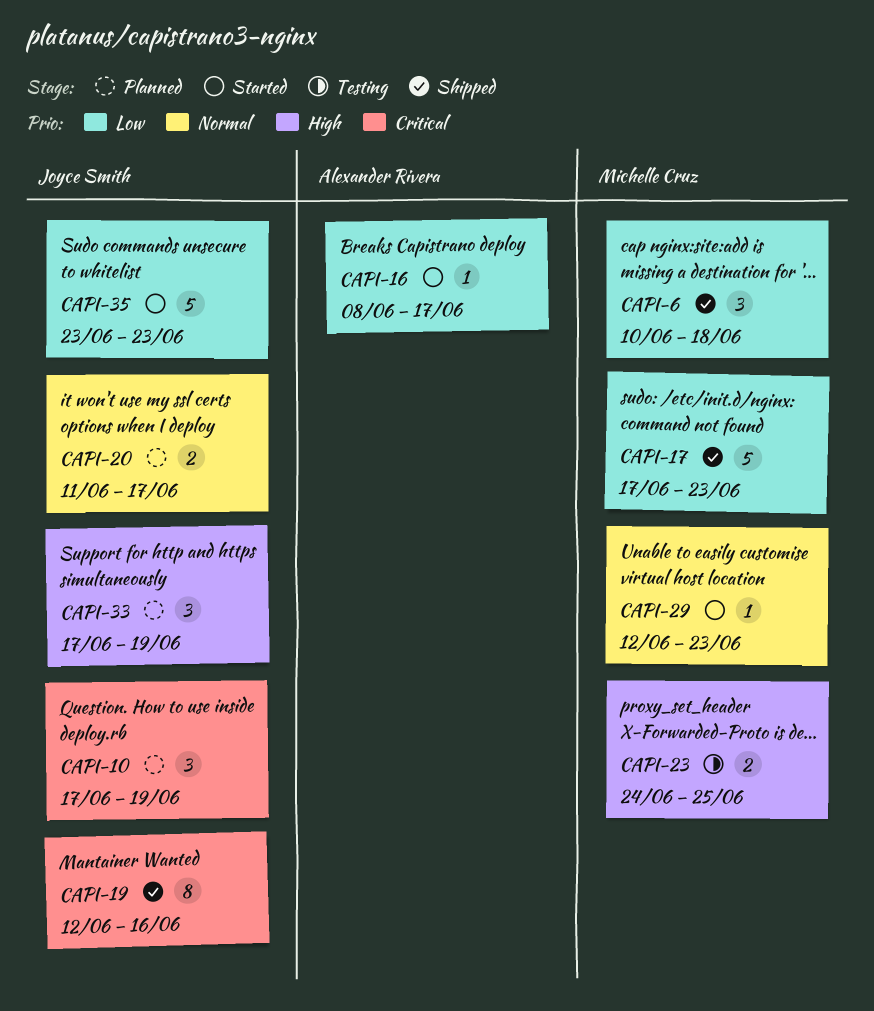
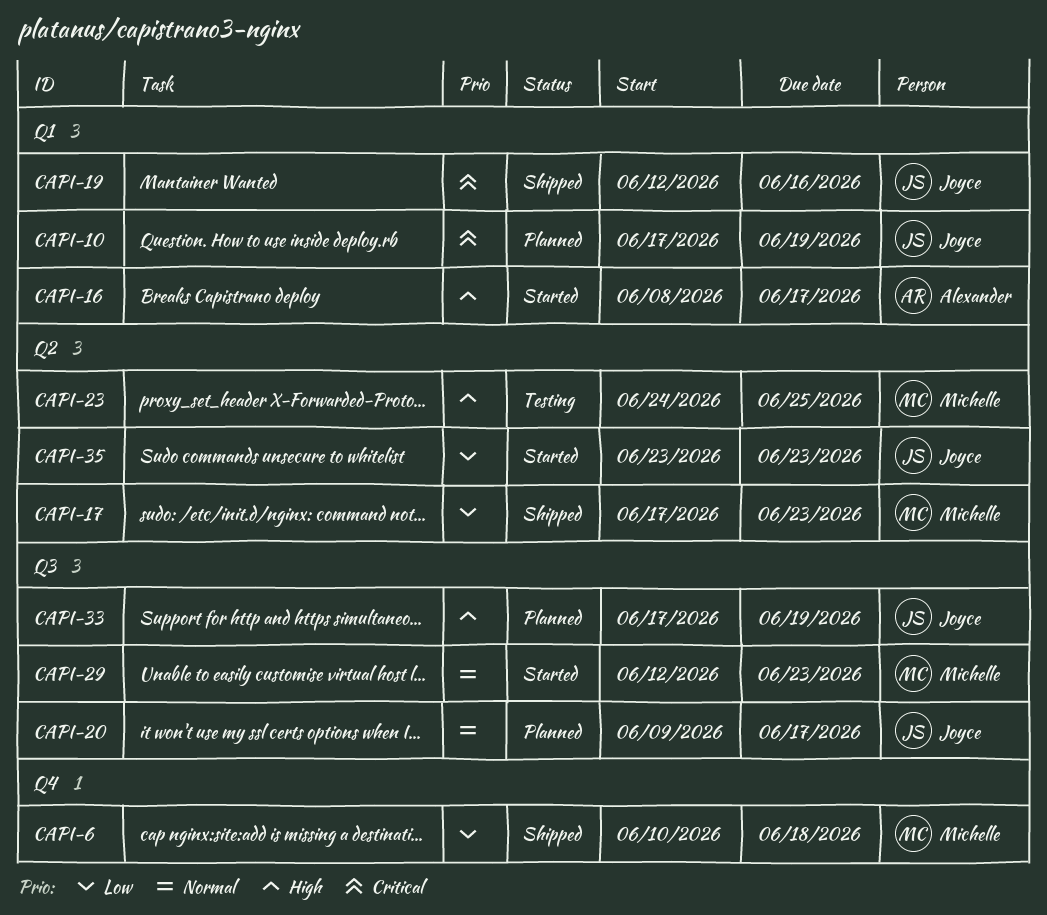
CAPI-16, priority: Low -> High
CAPI-20, start: Jun 11 -> Jun 9

